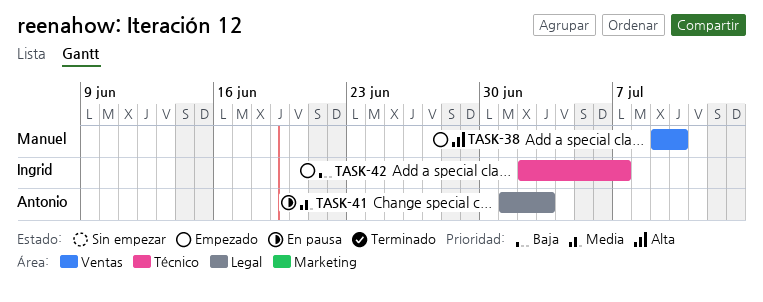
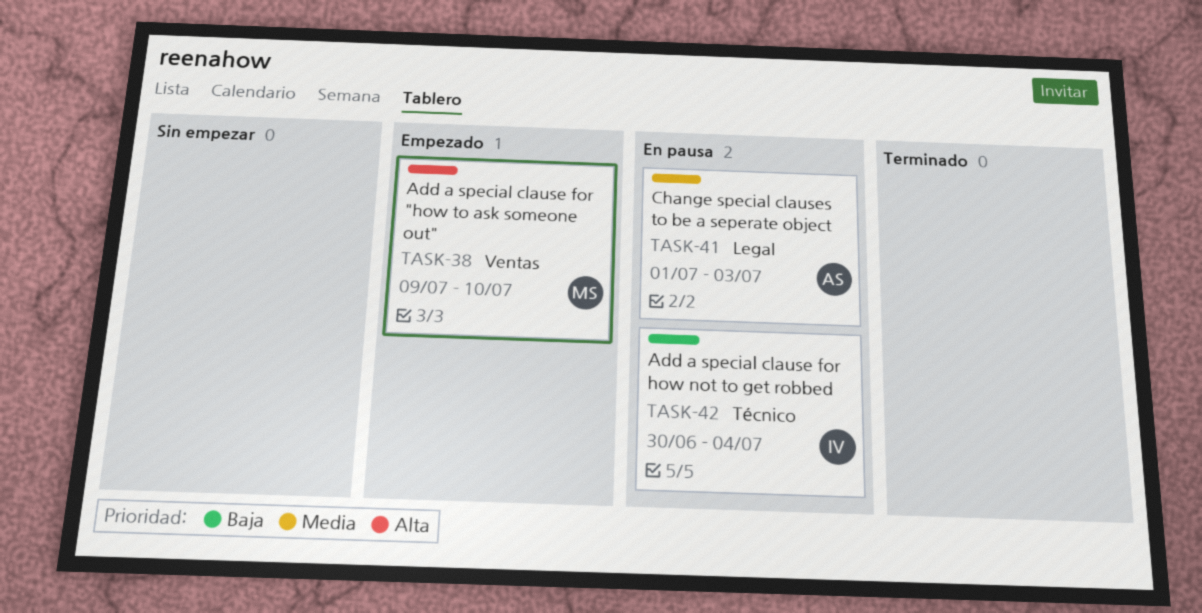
TASK-42, status: Empezado -> En pausa
TASK-42, start: Jul 2 -> Jun 30
TASK-42, due: Jul 7 -> Jul 4

